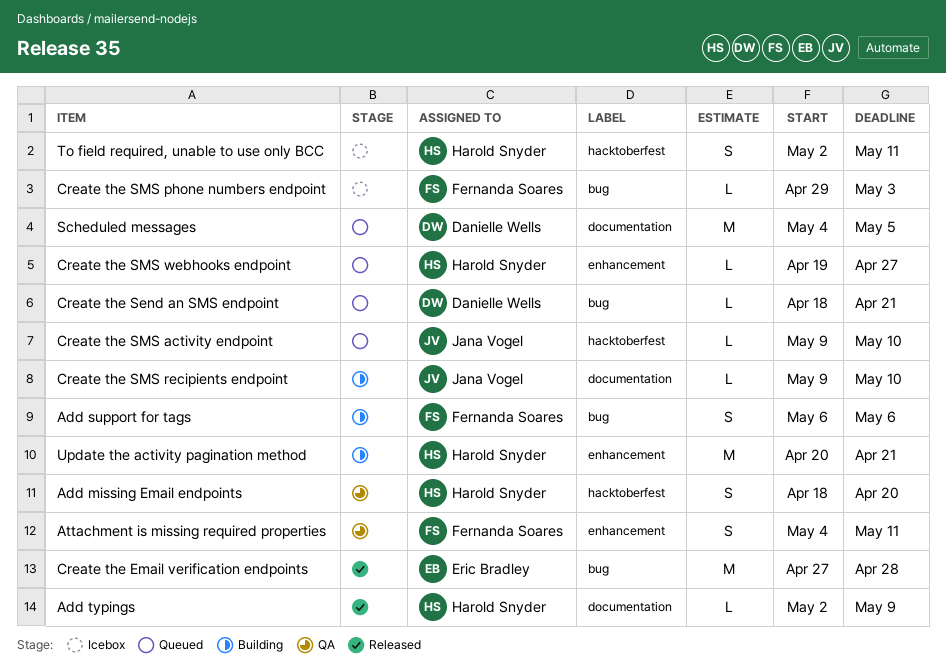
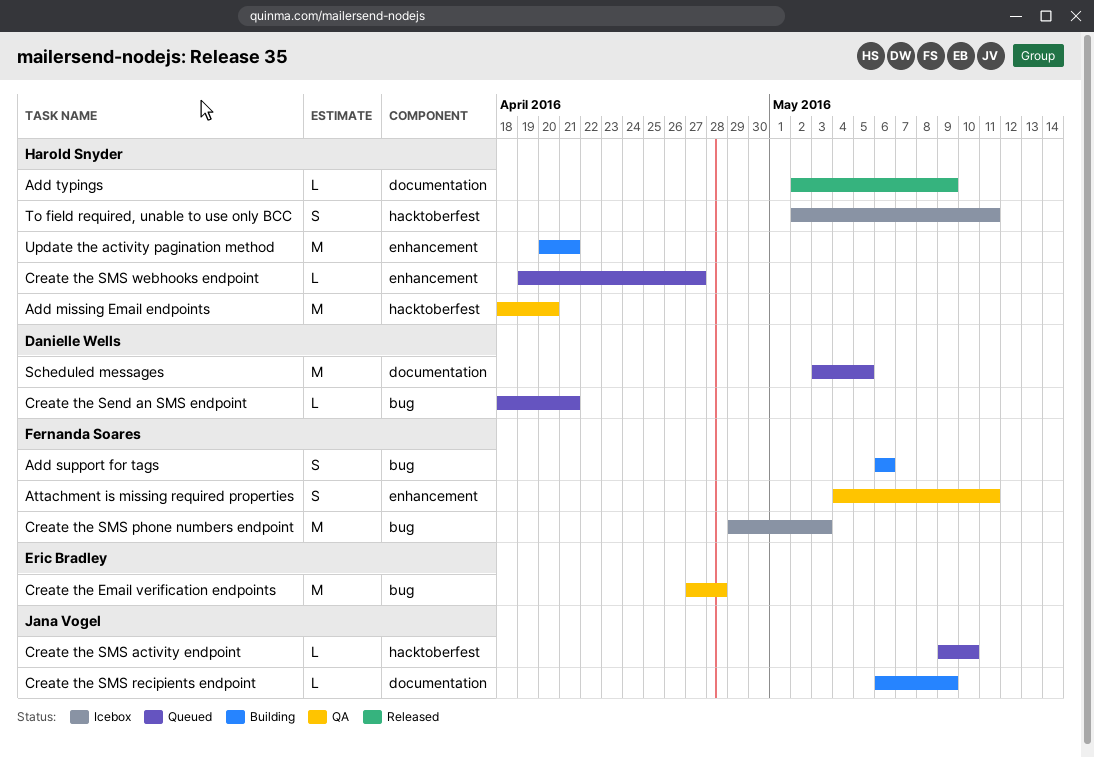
Add missing Email endpoints, estimate: S -> M
Create the Email verification endpoints, status: Released -> QA
Create the SMS phone numbers endpoint, estimate: L -> M
Create the SMS recipients endpoint, start: May 9 -> May 6
Create the SMS recipients endpoint, due: May 10 -> May 9
Scheduled messages, start: May 4 -> May 3

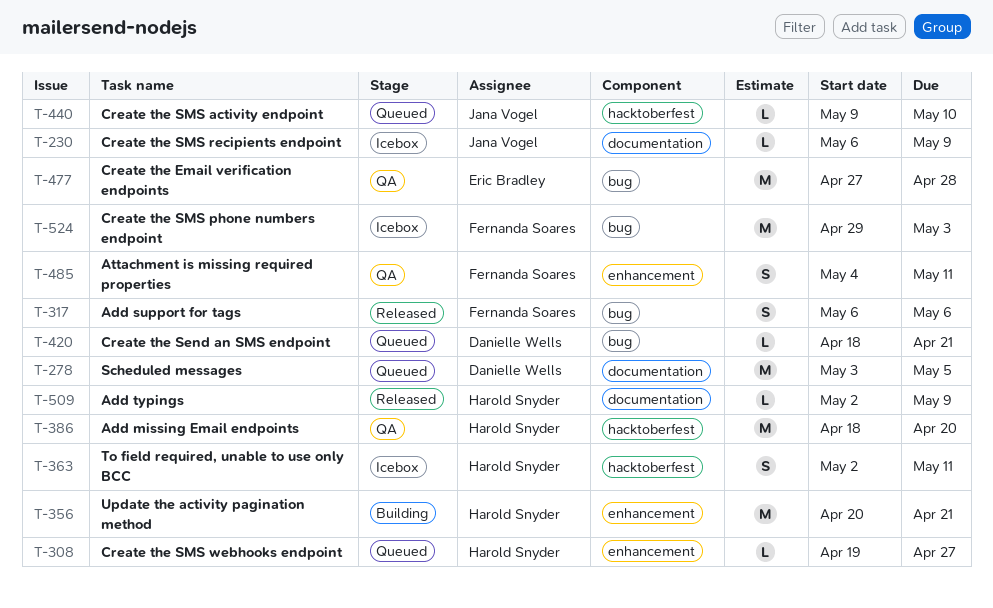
Add support for tags, status: Building -> Released
Create the SMS recipients endpoint, status: Building -> Icebox

